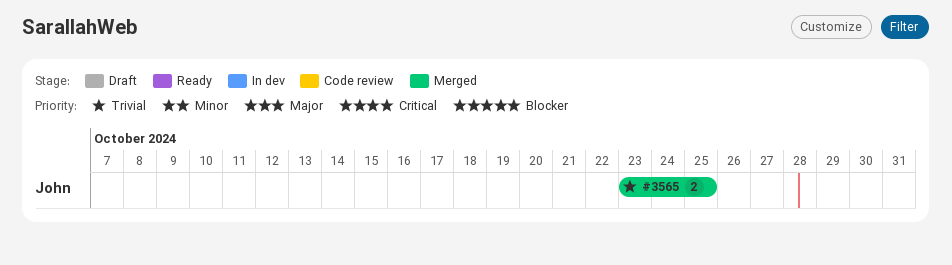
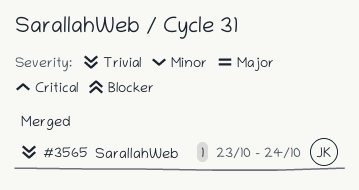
#3565, estimate: 2 -> 1
#3565, due: Oct 25 -> Oct 24

